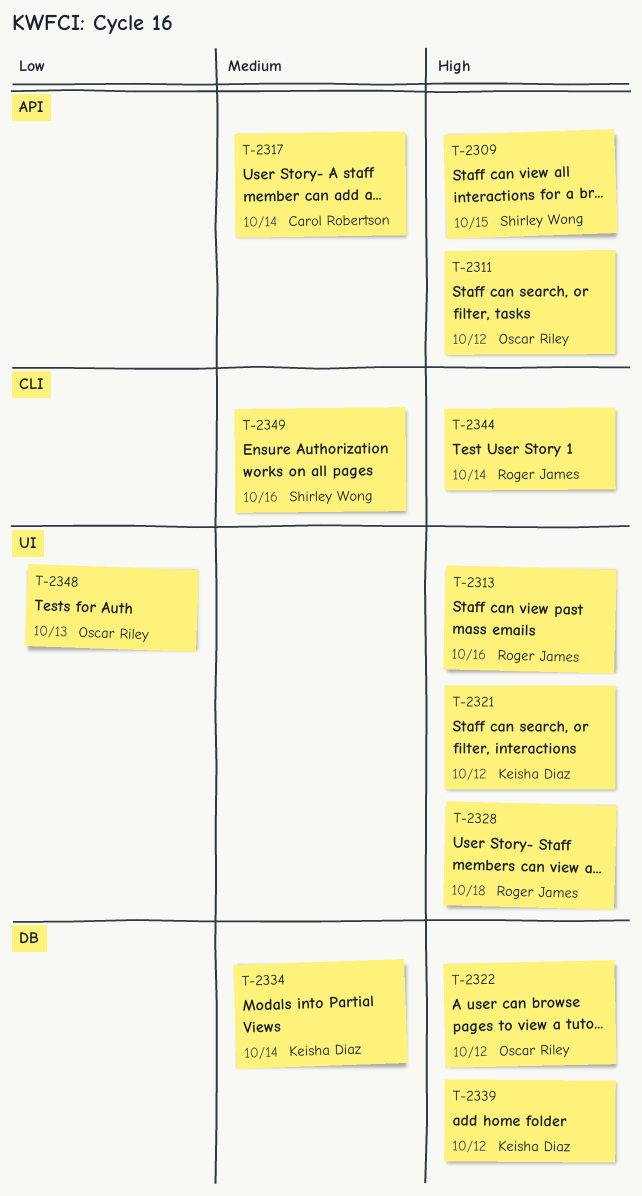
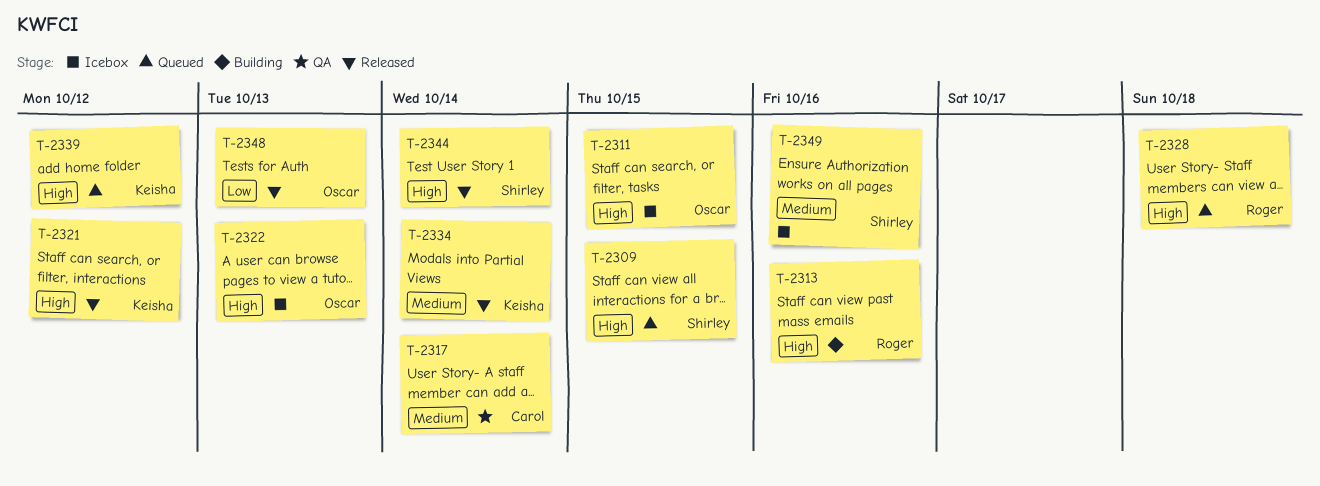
T-2311, due: Oct 12 -> Oct 15
T-2322, due: Oct 12 -> Oct 13
T-2344, owner: Roger James -> Shirley Wong

